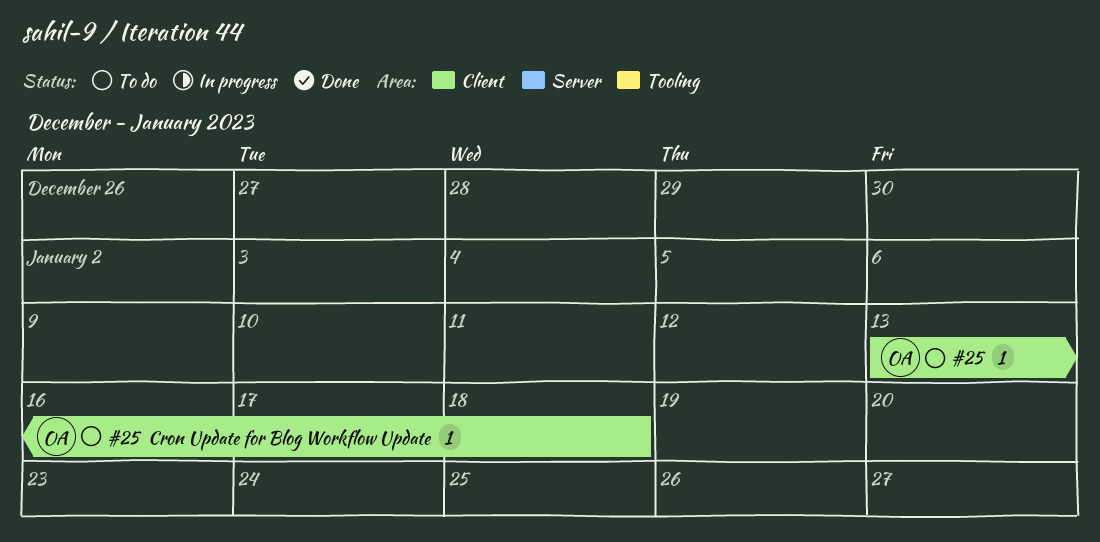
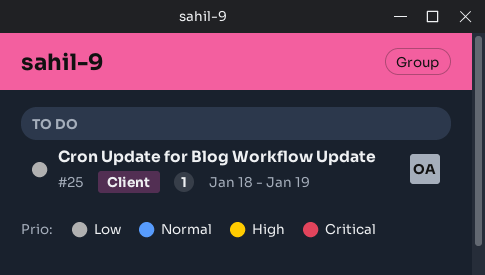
#25, start: Jan 13 -> Jan 18
#25, due: Jan 18 -> Jan 19

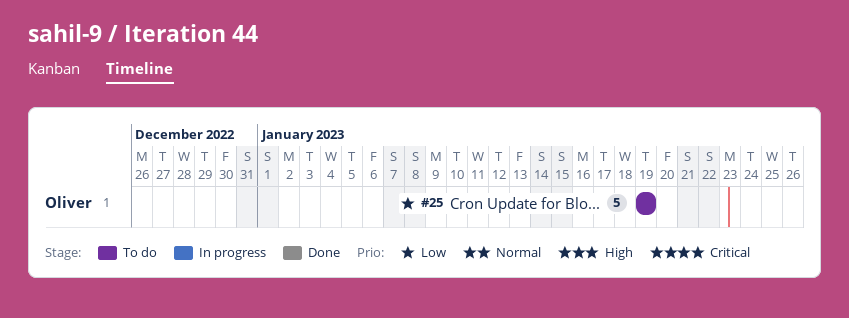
#25, estimate: 1 -> 5
#25, start: Jan 18 -> Jan 19

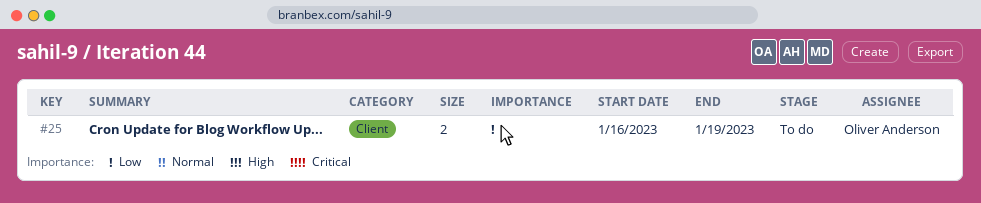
#25, estimate: 5 -> 2
#25, start: Jan 19 -> Jan 16

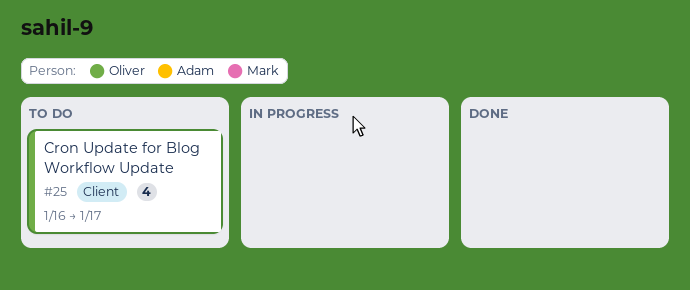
#25, estimate: 2 -> 4
#25, due: Jan 19 -> Jan 17

